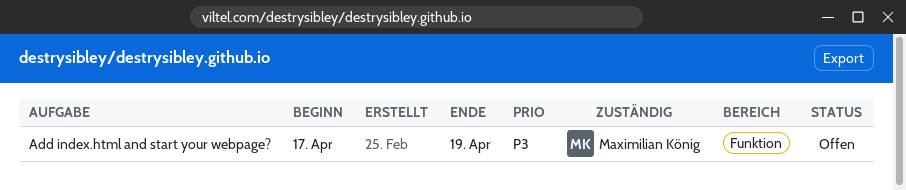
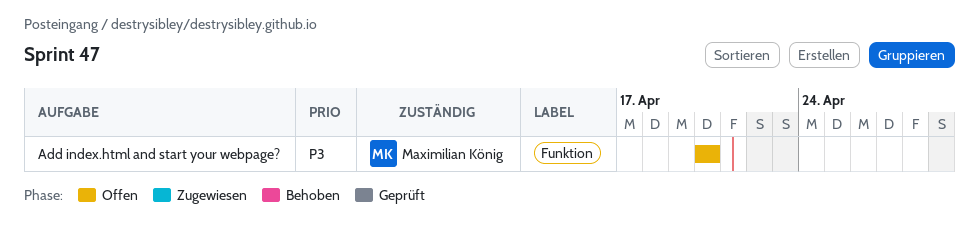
Add index.html and start your webpage?, start: Apr 17 -> Apr 20
Add index.html and start your webpage?, due: Apr 19 -> Apr 20

